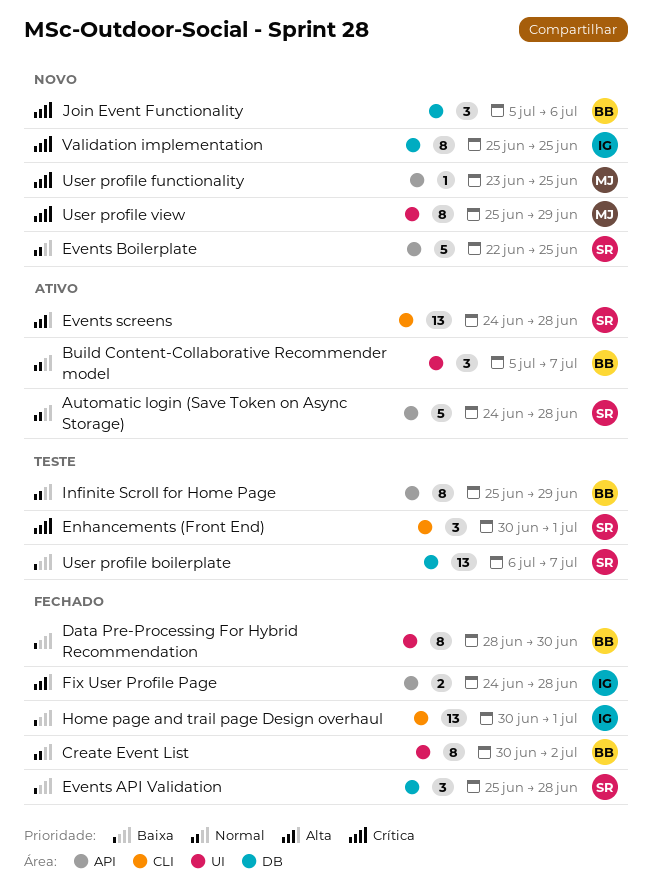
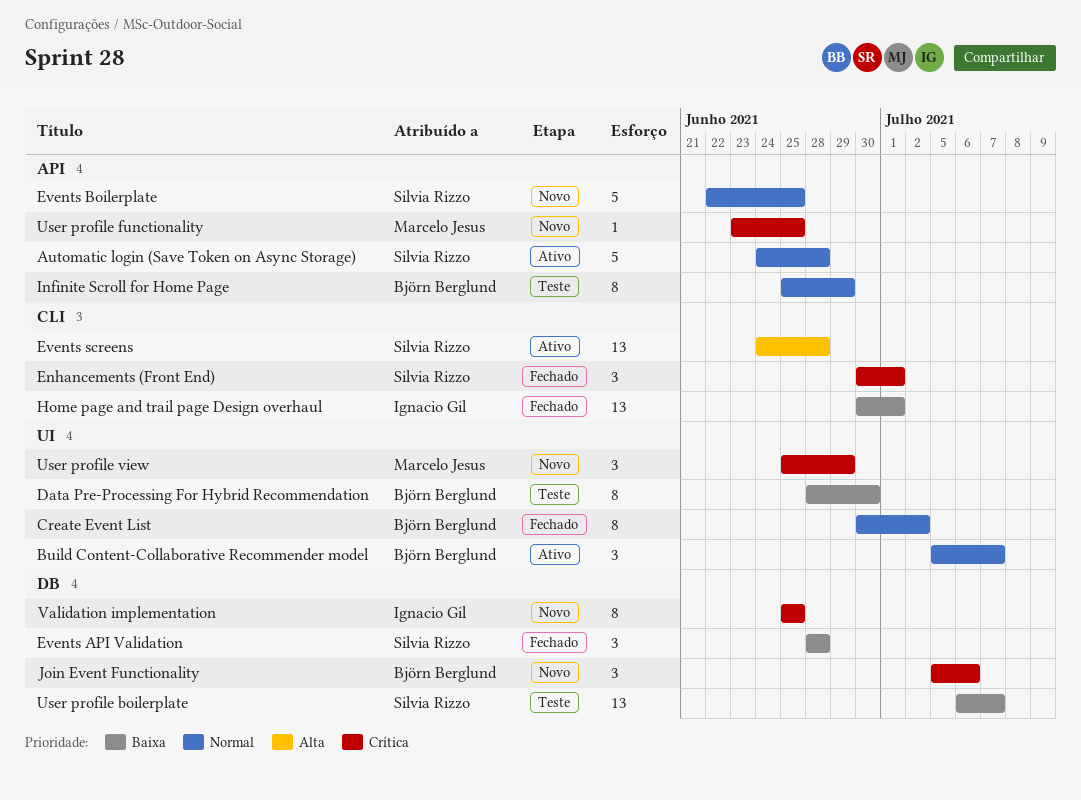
Data Pre-Processing For Hybrid Recommendation, status: Fechado -> Teste
Enhancements (Front End), status: Teste -> Fechado
Events API Validation, start: Jun 25 -> Jun 28
Fix User Profile Page: present -> none
User profile view, estimate: 8 -> 3

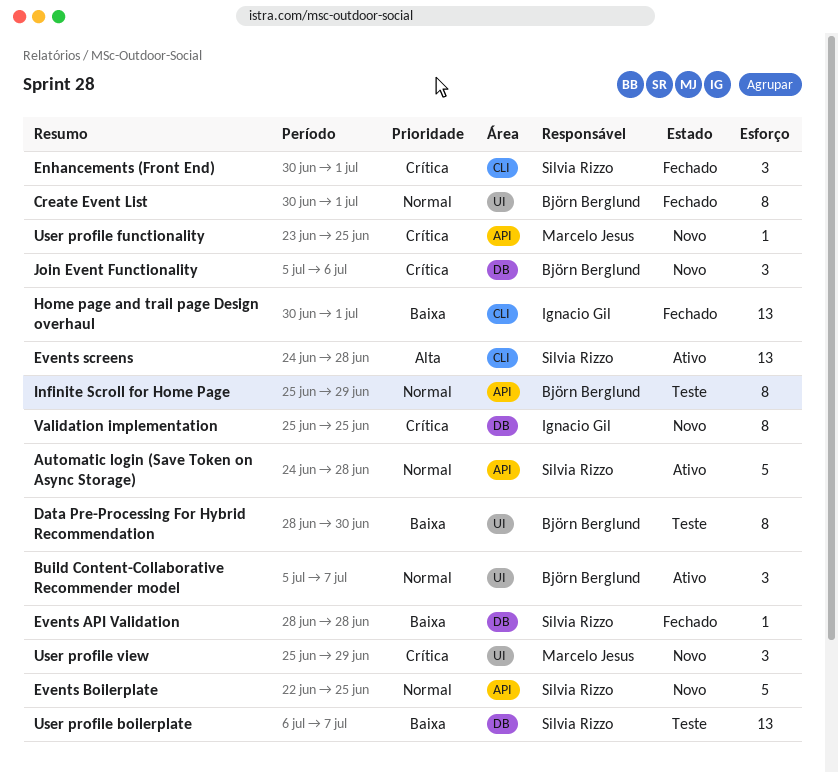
Create Event List, due: Jul 2 -> Jul 1
Events API Validation, estimate: 3 -> 1

